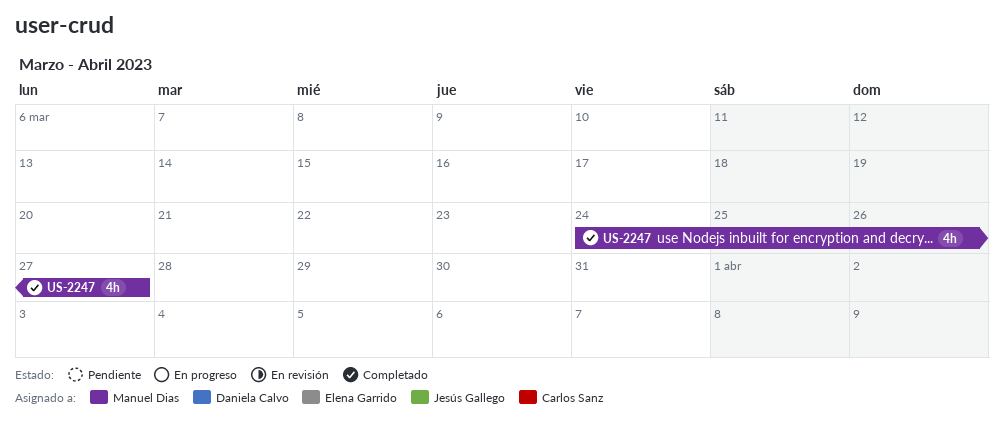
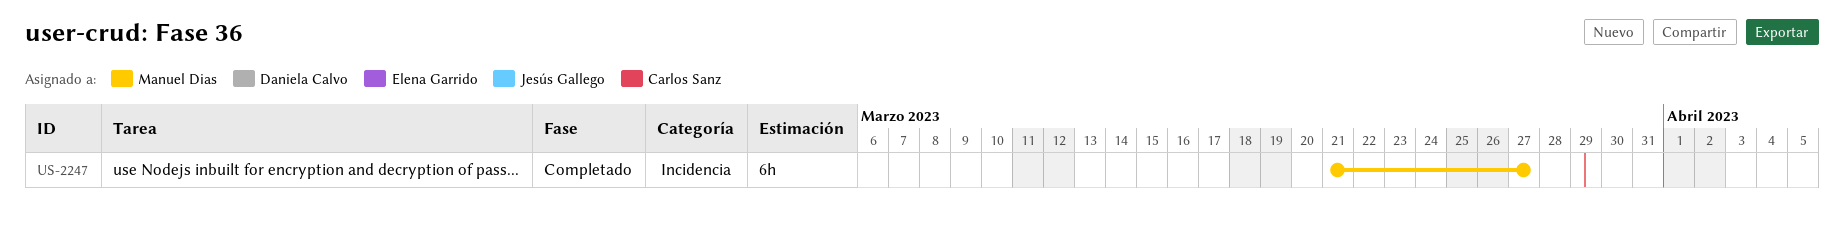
US-2247, estimate: 4h -> 6h
US-2247, start: Mar 24 -> Mar 21

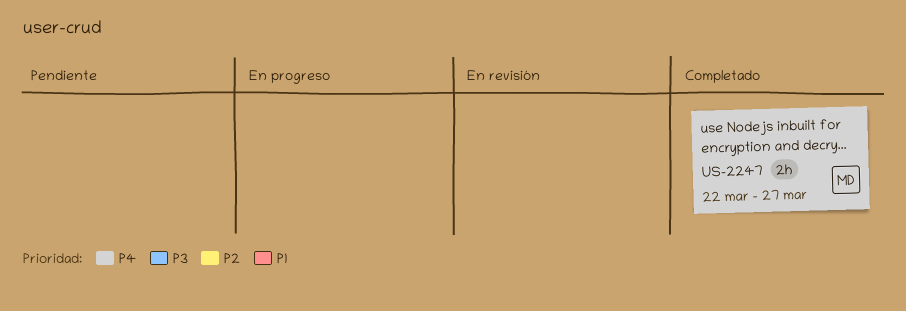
US-2247, estimate: 6h -> 2h
US-2247, start: Mar 21 -> Mar 22

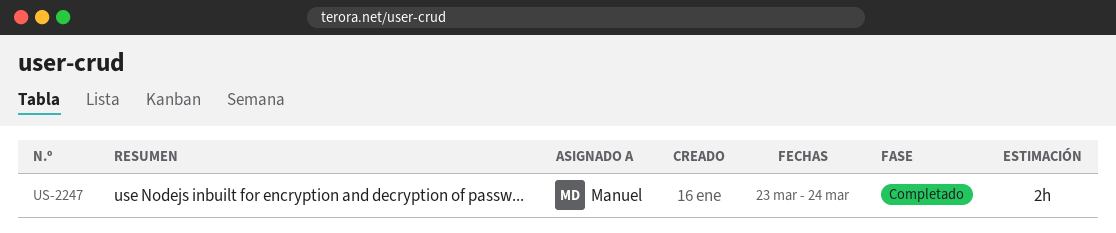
US-2247, start: Mar 22 -> Mar 23
US-2247, due: Mar 27 -> Mar 24

